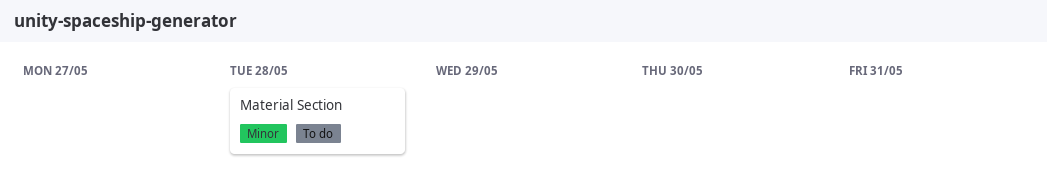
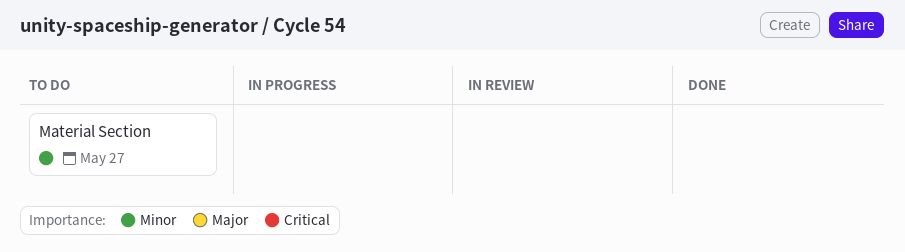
Material Section, due: May 28 -> May 27

